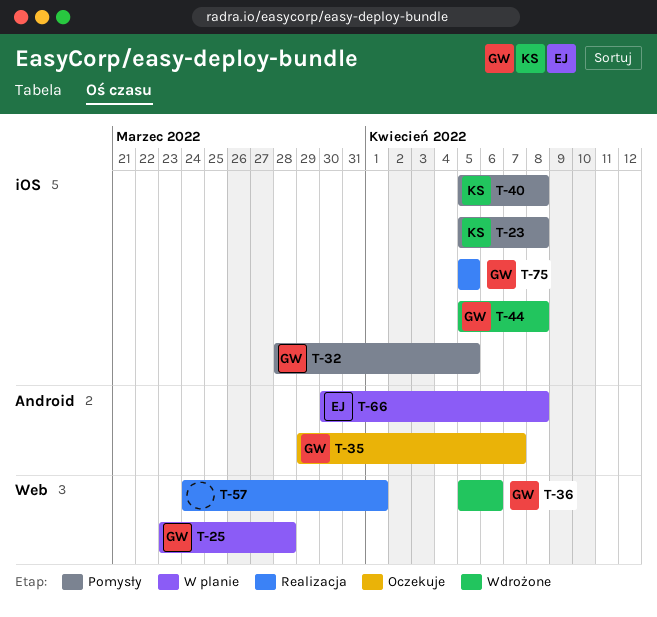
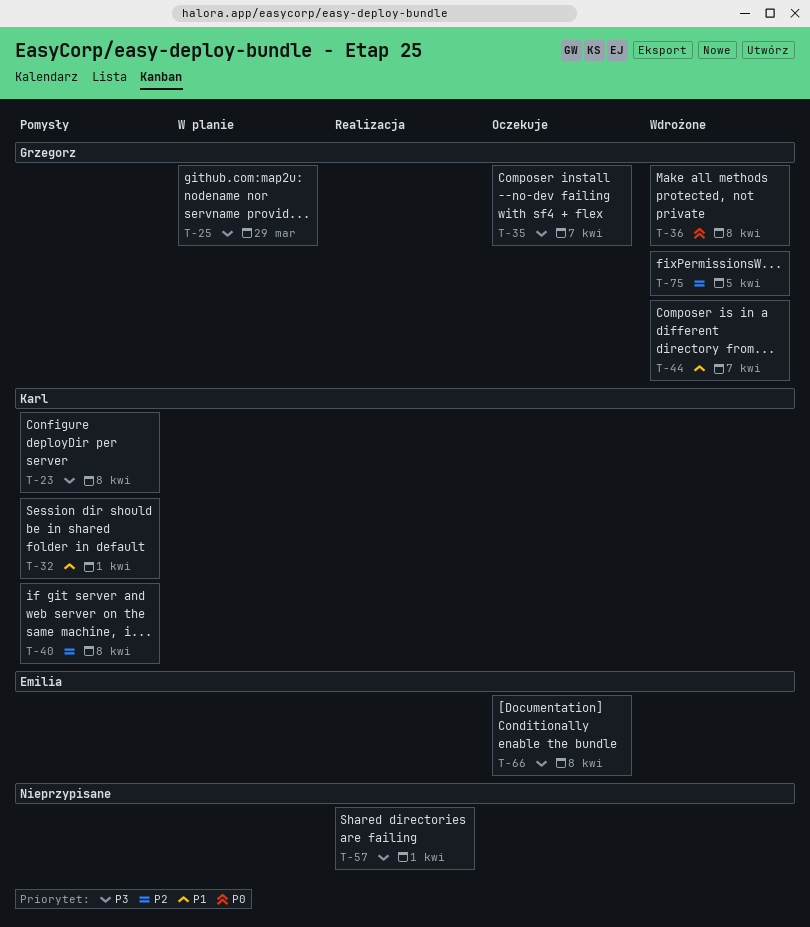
T-25, due: Mar 28 -> Mar 29
T-32, owner: Grzegorz -> Karl
T-32, due: Apr 5 -> Apr 1
T-36, due: Apr 6 -> Apr 8
T-44, due: Apr 8 -> Apr 7
T-66, status: W planie -> Oczekuje
T-75, status: Realizacja -> Wdrożone

